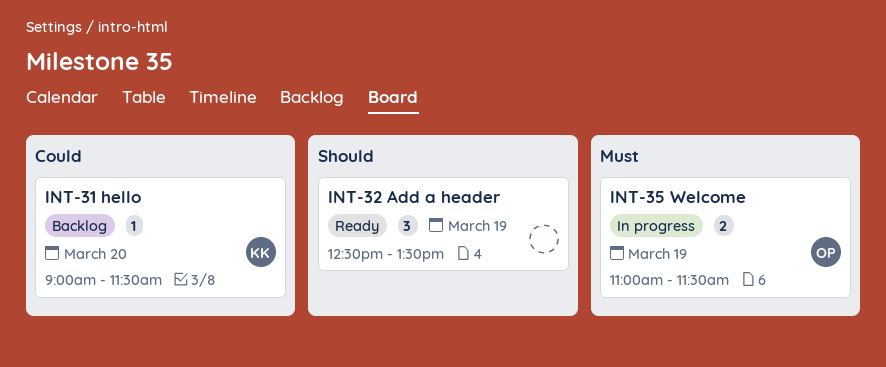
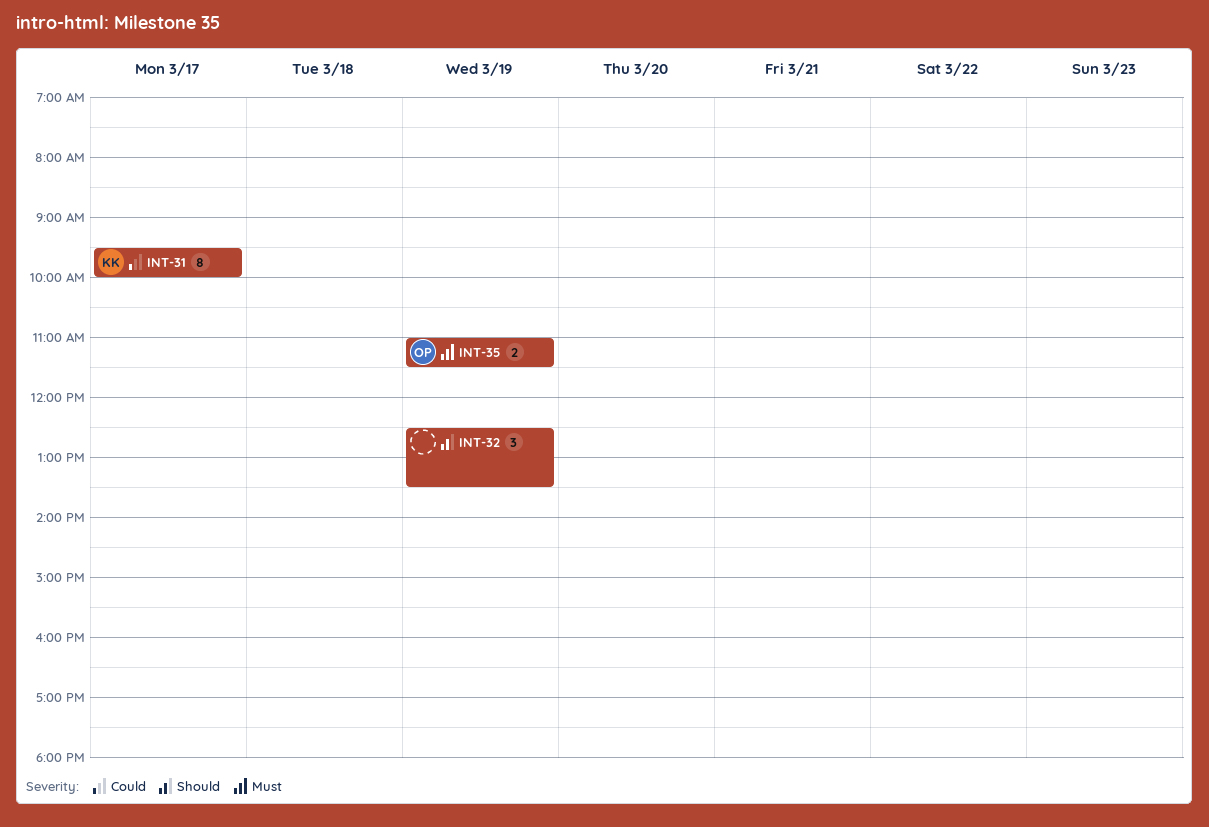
INT-31, estimate: 1 -> 8
INT-31, day: Mar 20 -> Mar 17
INT-31, begins: 09:00 -> 09:30
INT-31, ends: 11:30 -> 10:00

